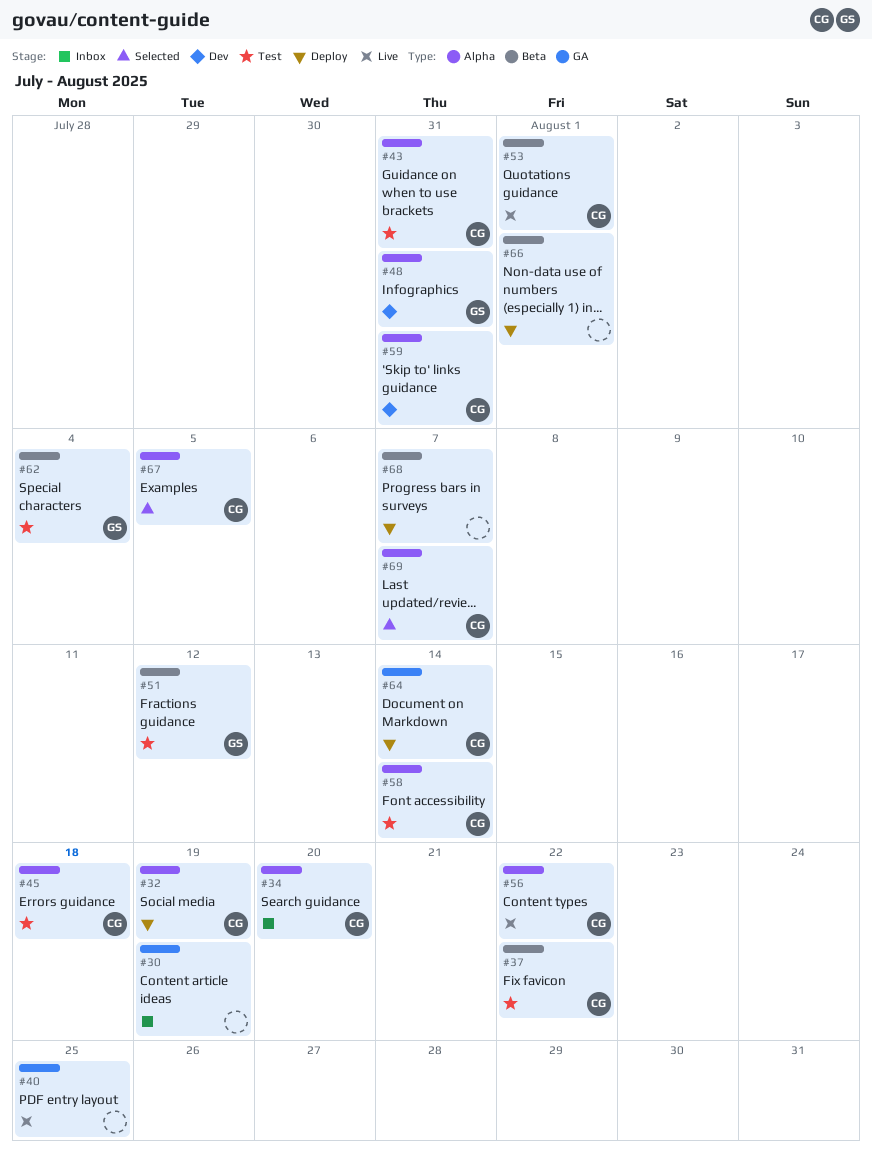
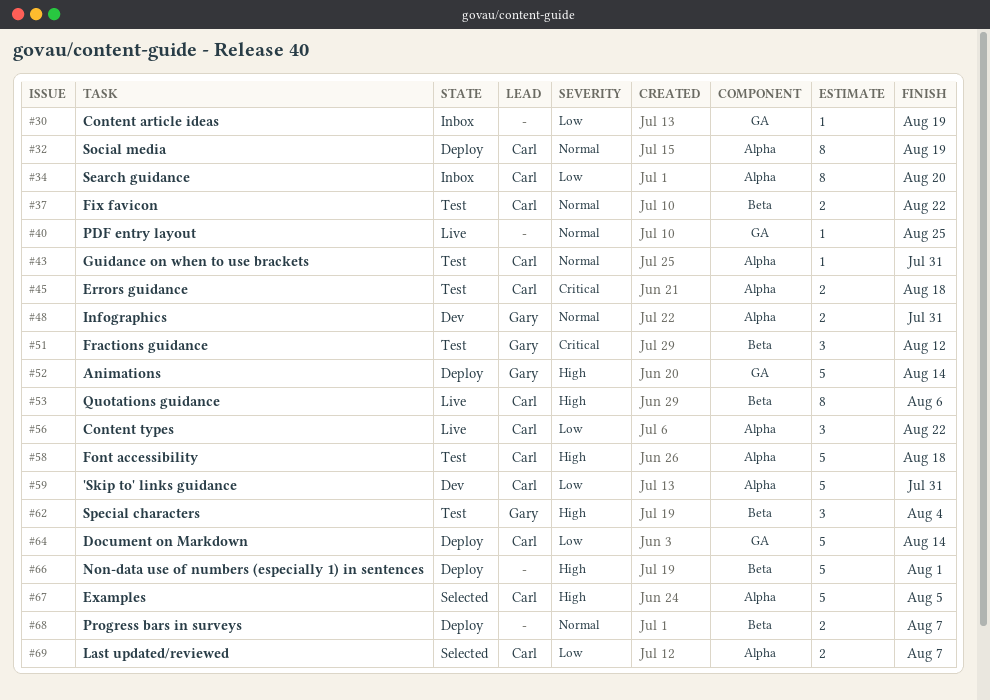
#52: none -> present
#53, due: Aug 1 -> Aug 6
#58, due: Aug 14 -> Aug 18

